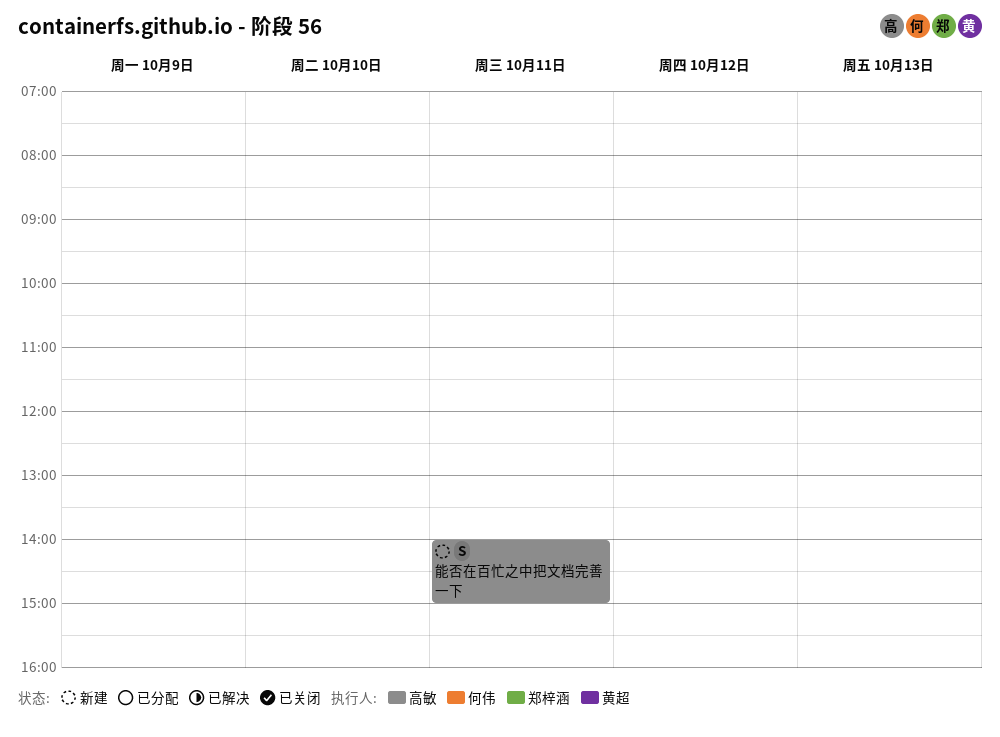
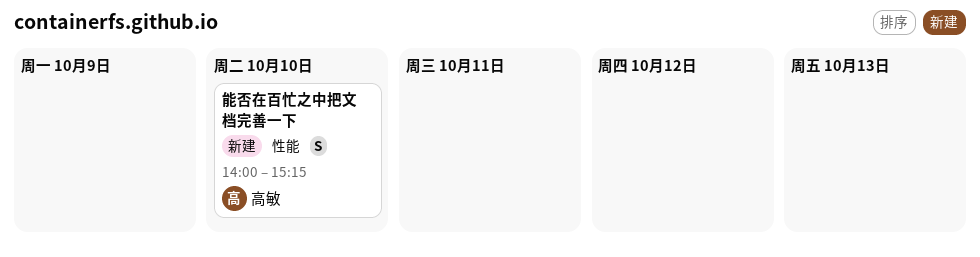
能否在百忙之中把文档完善一下, day: Oct 11 -> Oct 10
能否在百忙之中把文档完善一下, ends: 15:00 -> 15:15

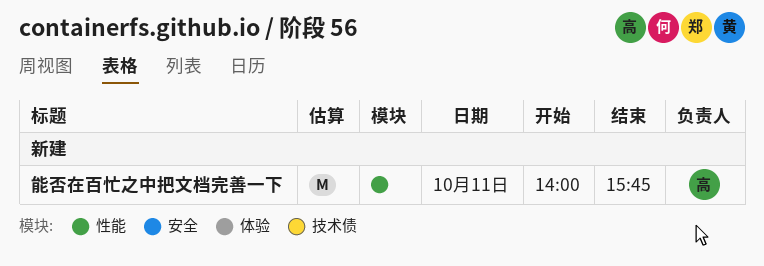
能否在百忙之中把文档完善一下, estimate: S -> M
能否在百忙之中把文档完善一下, day: Oct 10 -> Oct 11
能否在百忙之中把文档完善一下, ends: 15:15 -> 15:45

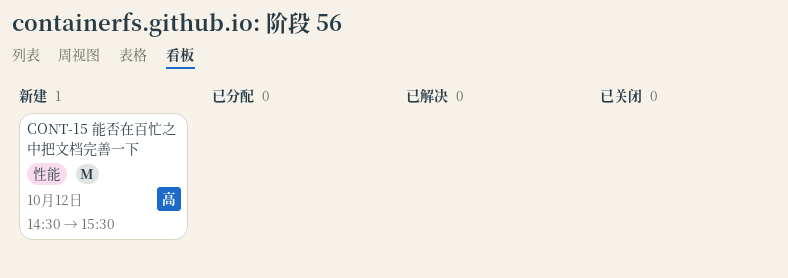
能否在百忙之中把文档完善一下, day: Oct 11 -> Oct 12
能否在百忙之中把文档完善一下, begins: 14:00 -> 14:30
能否在百忙之中把文档完善一下, ends: 15:45 -> 15:30

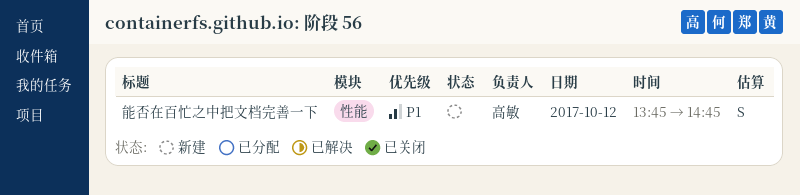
能否在百忙之中把文档完善一下, estimate: M -> S
能否在百忙之中把文档完善一下, begins: 14:30 -> 13:45
能否在百忙之中把文档完善一下, ends: 15:30 -> 14:45

